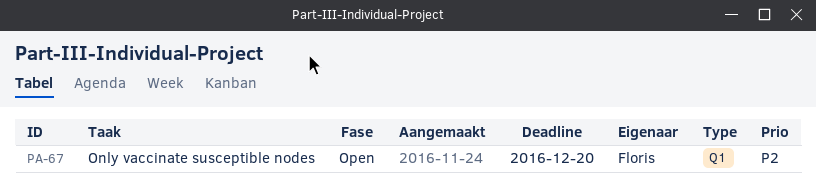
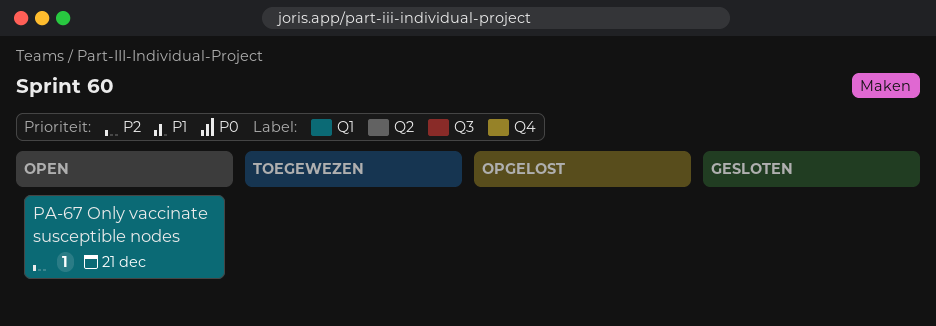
PA-67, due: Dec 20 -> Dec 21

